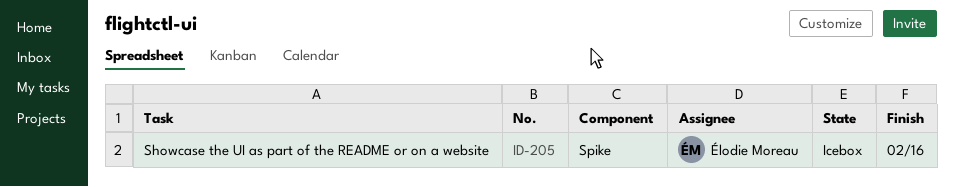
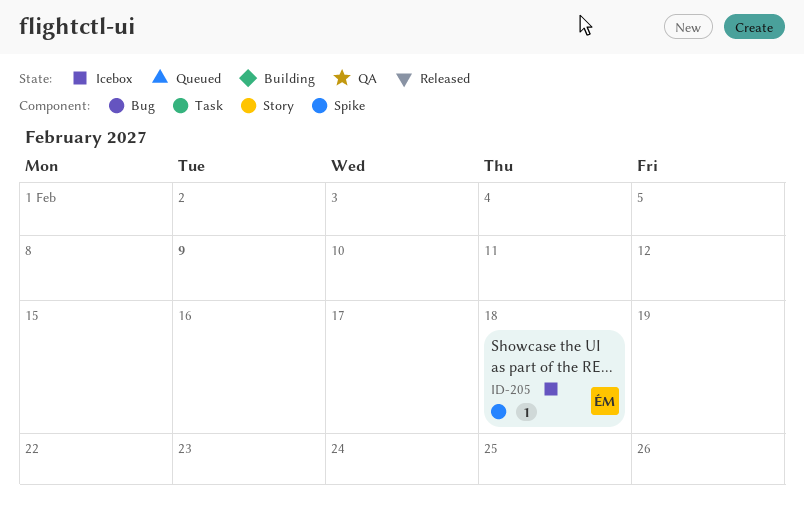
ID-205, due: Feb 16 -> Feb 18

